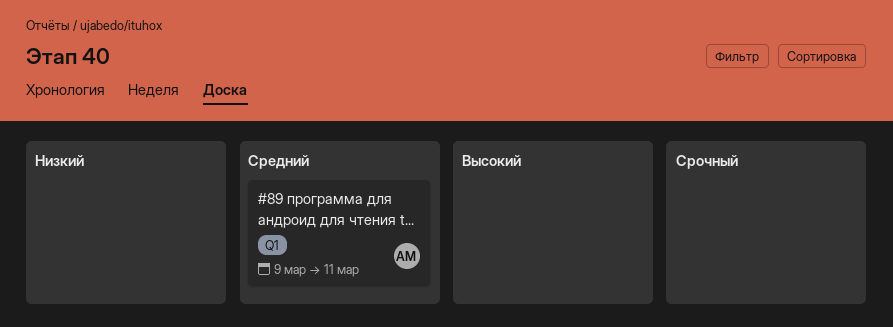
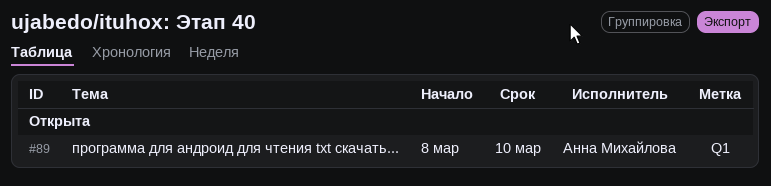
#89, start: Mar 9 -> Mar 8
#89, due: Mar 11 -> Mar 10

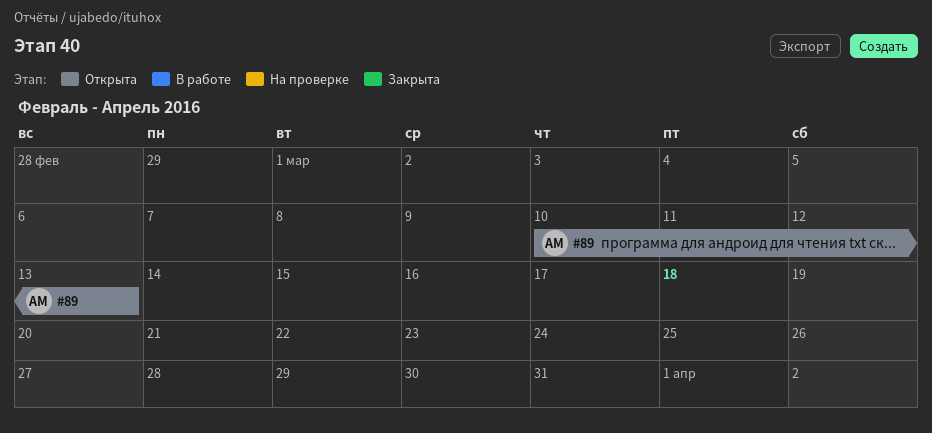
#89, start: Mar 8 -> Mar 10
#89, due: Mar 10 -> Mar 13

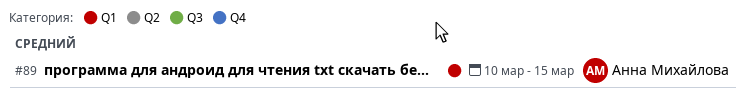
#89, due: Mar 13 -> Mar 15

